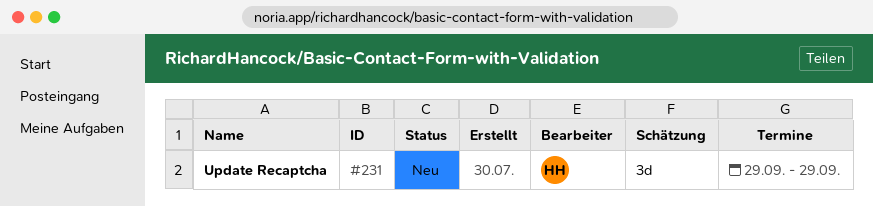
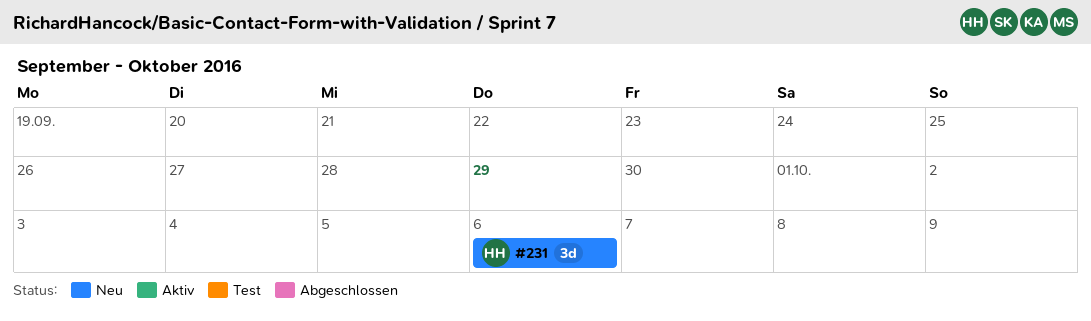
#231, start: Sep 29 -> Oct 6
#231, due: Sep 29 -> Oct 6

